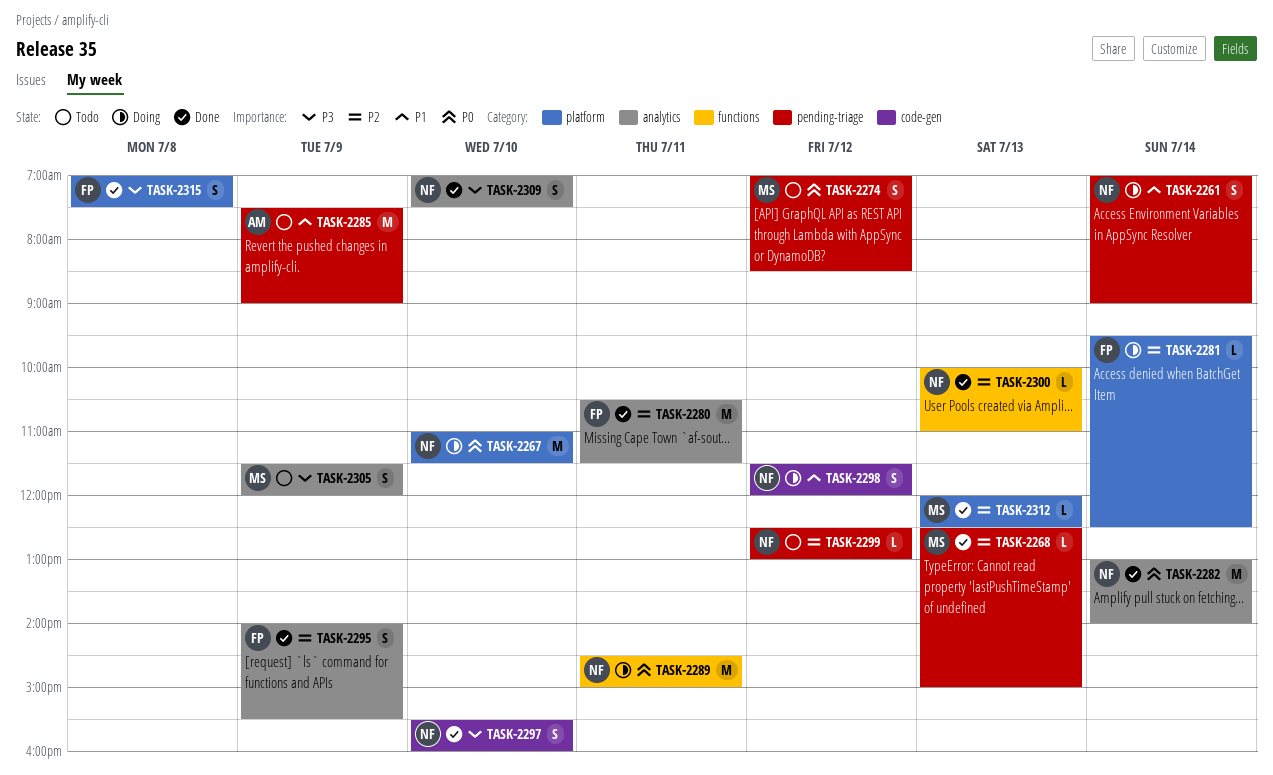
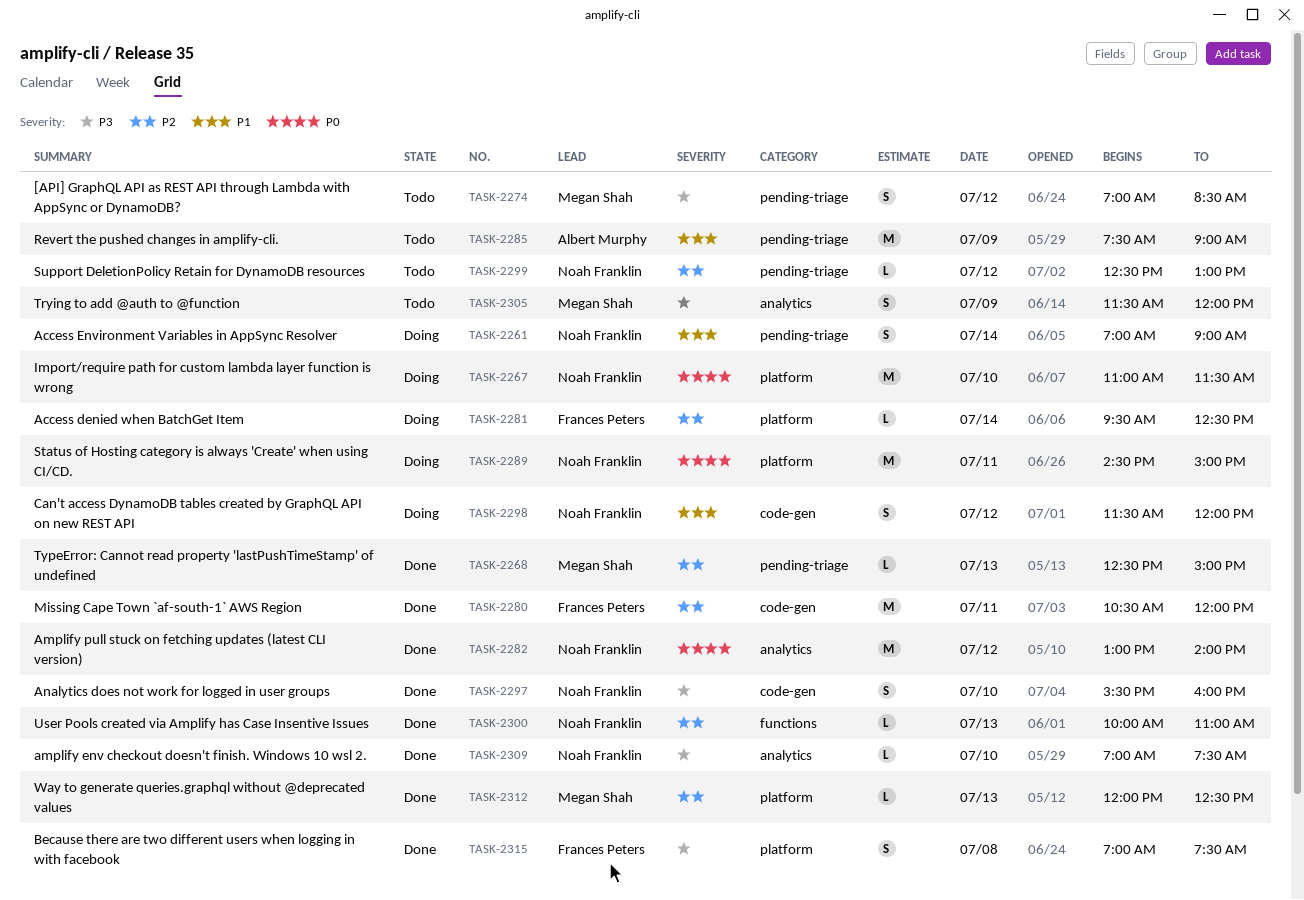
TASK-2274, priority: P0 -> P3
TASK-2280, label: analytics -> code-gen
TASK-2280, ends: 11:30 -> 12:00
TASK-2282, day: Jul 14 -> Jul 12
TASK-2289, label: functions -> platform
TASK-2295: present -> none
TASK-2309, estimate: S -> L

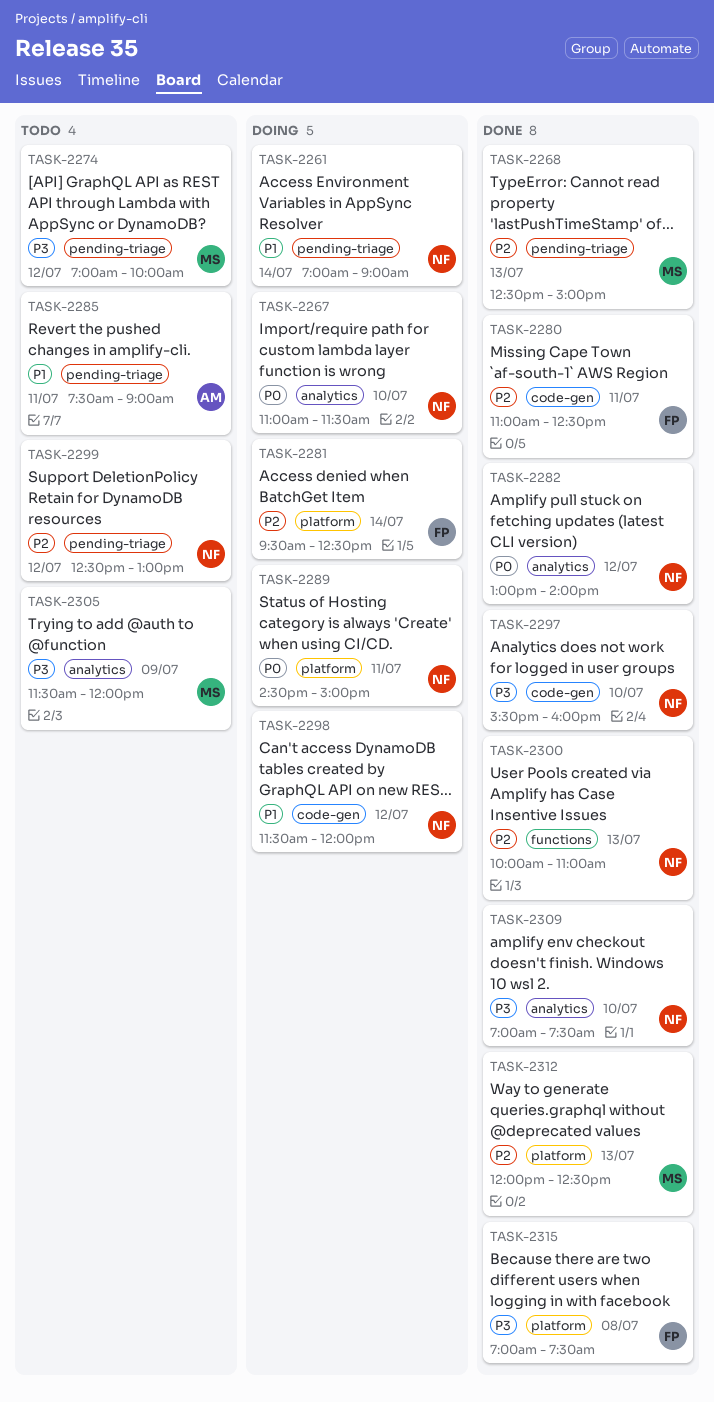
TASK-2267, label: platform -> analytics
TASK-2274, ends: 08:30 -> 10:00
TASK-2280, begins: 10:30 -> 11:00
TASK-2280, ends: 12:00 -> 12:30
TASK-2285, day: Jul 9 -> Jul 11

